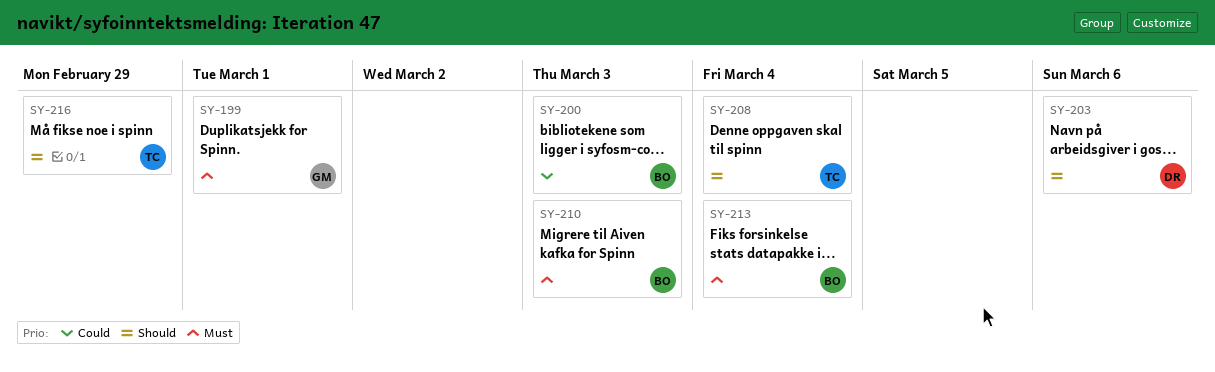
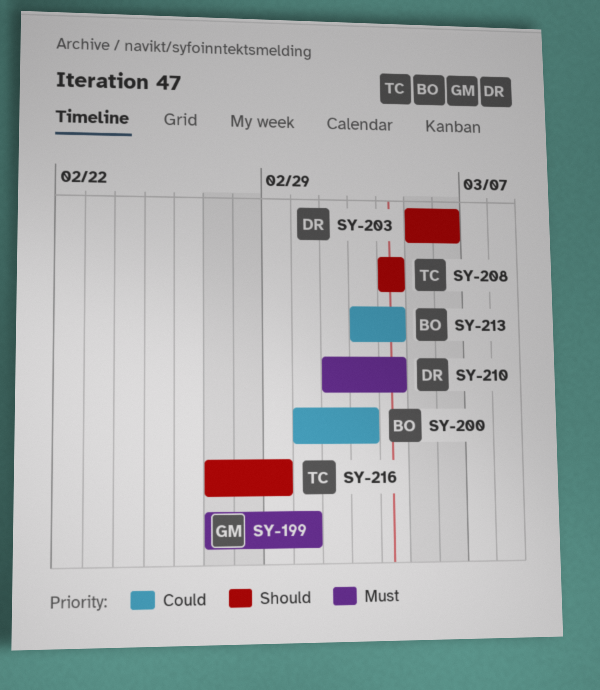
SY-210, owner: BO -> DR
SY-210, due: Mar 3 -> Mar 4
SY-213, priority: Must -> Could

